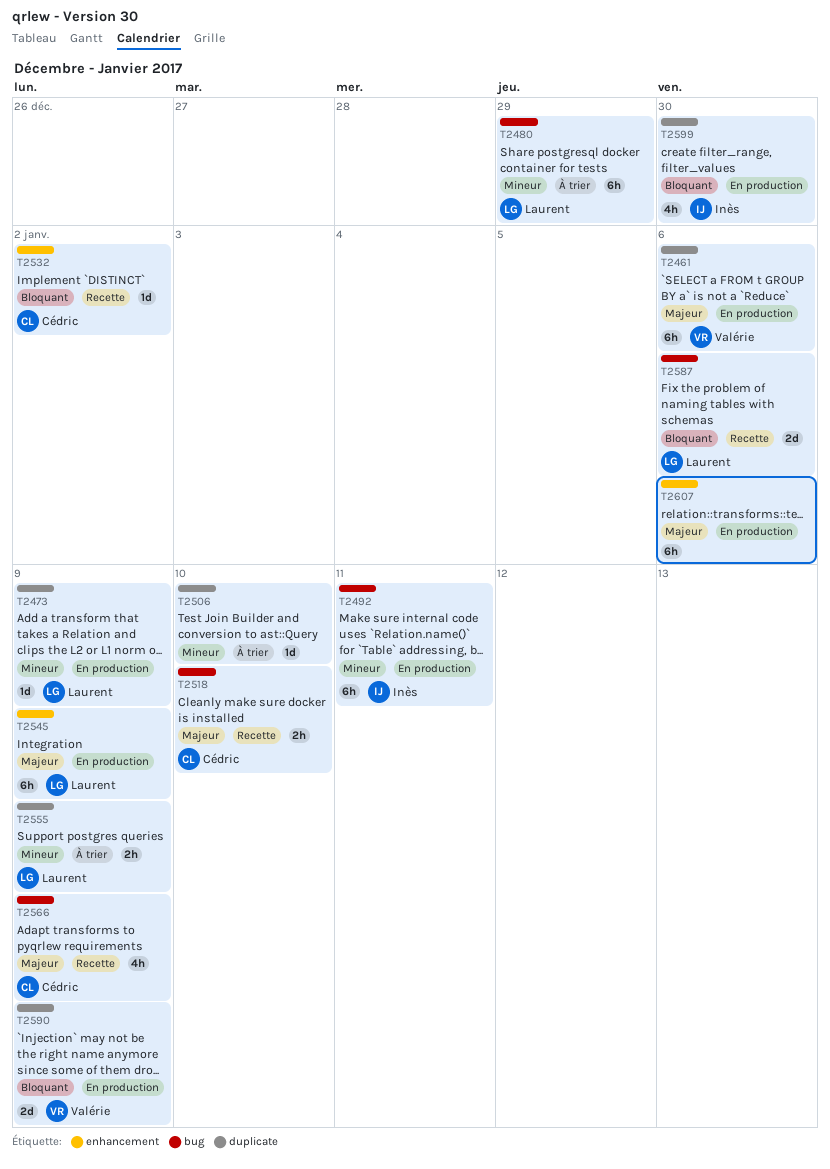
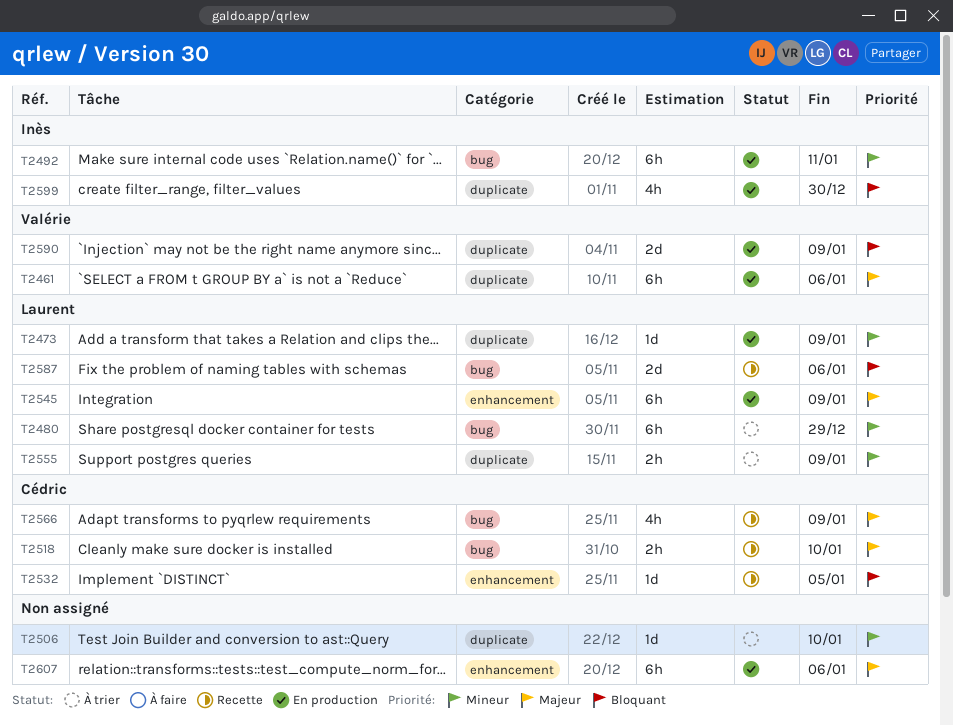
T2532, due: Jan 2 -> Jan 5

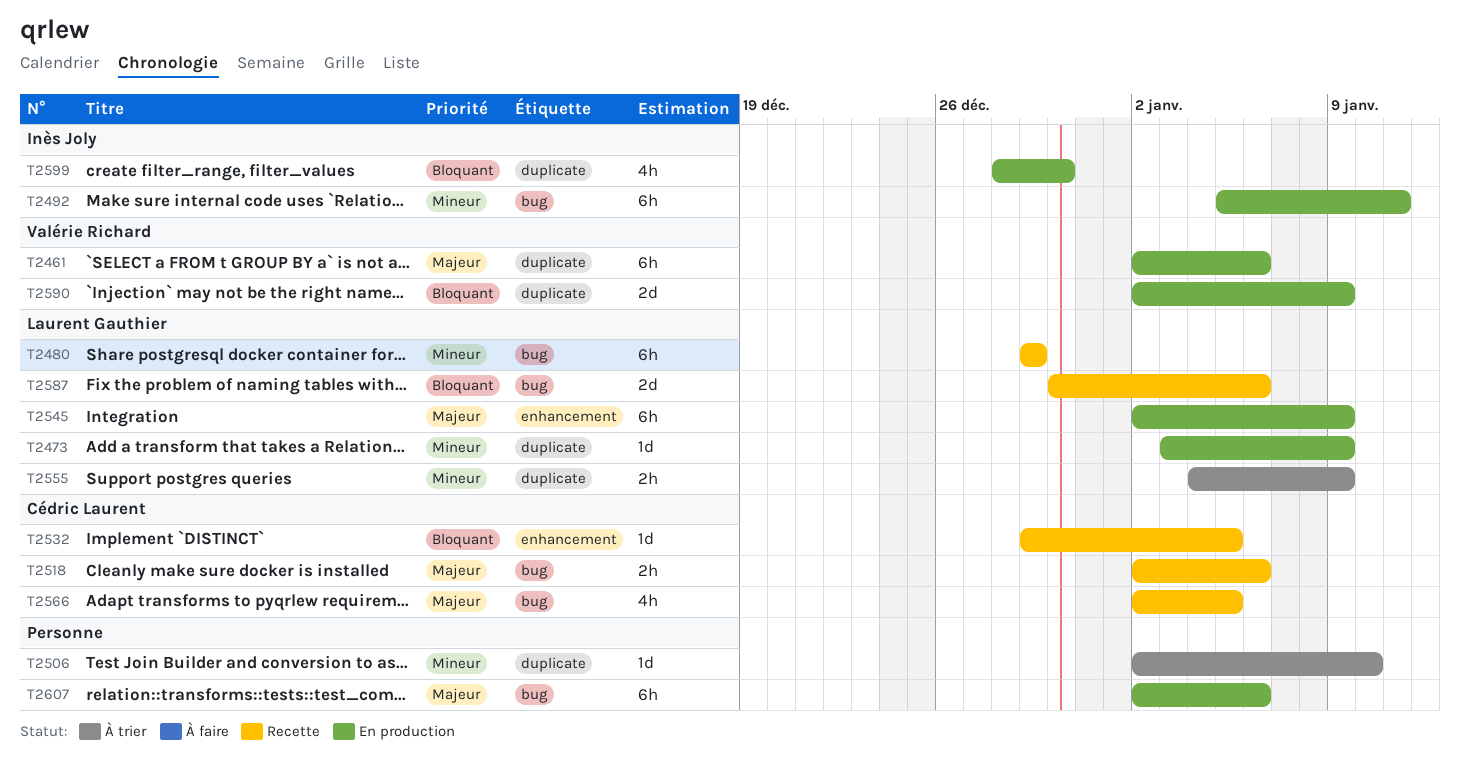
T2480, status: À trier -> Recette
T2518, due: Jan 10 -> Jan 6
T2566, due: Jan 9 -> Jan 5
T2607, label: enhancement -> bug

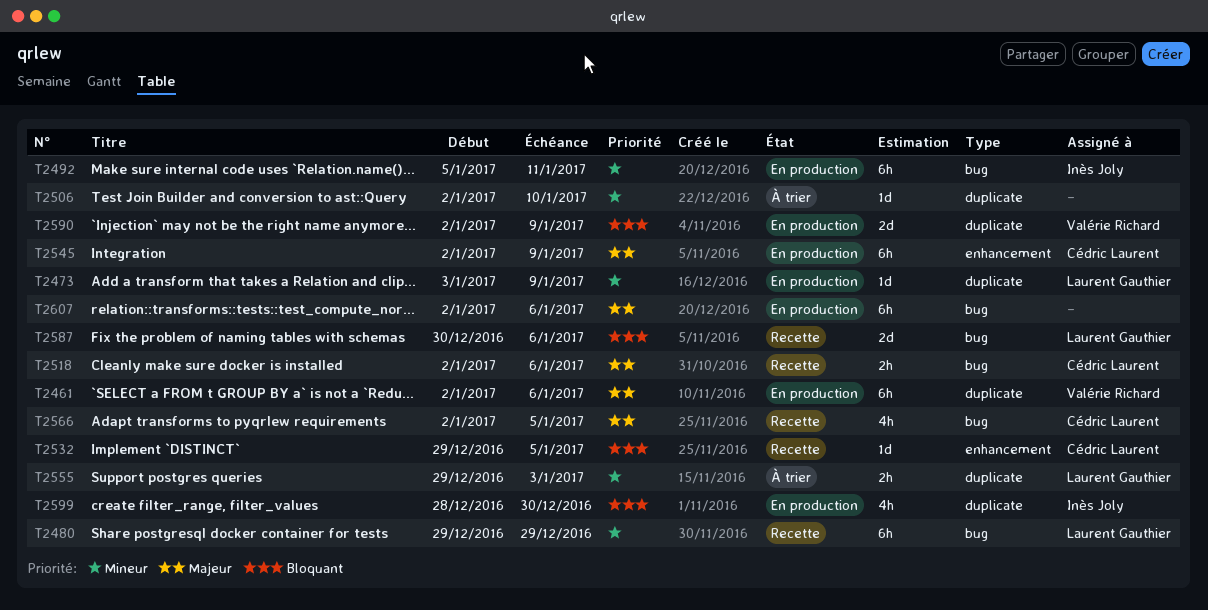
T2545, owner: Laurent Gauthier -> Cédric Laurent
T2555, start: Jan 4 -> Dec 29
T2555, due: Jan 9 -> Jan 3

